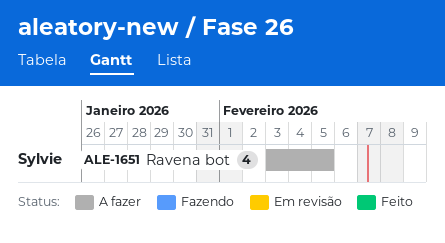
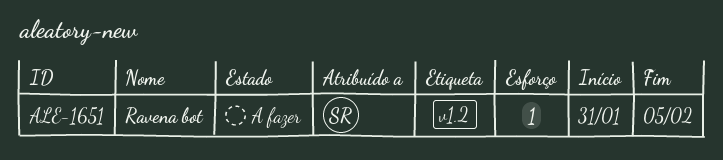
ALE-1651, estimate: 4 -> 1
ALE-1651, start: Feb 3 -> Jan 31

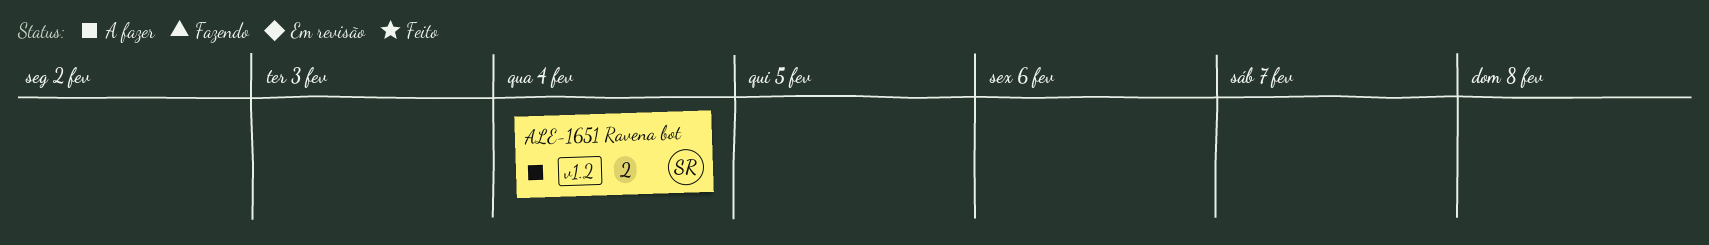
ALE-1651, estimate: 1 -> 2
ALE-1651, due: Feb 5 -> Feb 4

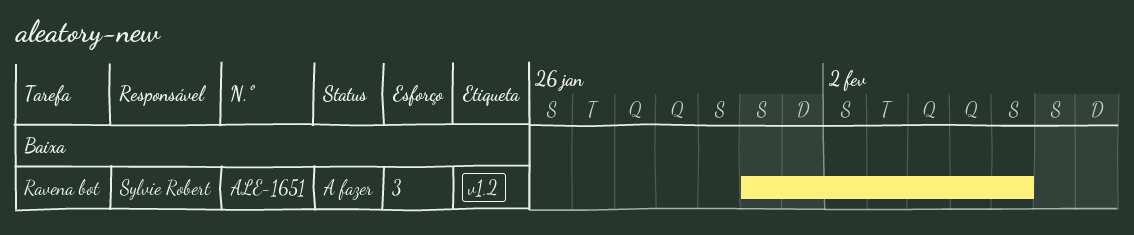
ALE-1651, estimate: 2 -> 3
ALE-1651, due: Feb 4 -> Feb 6

